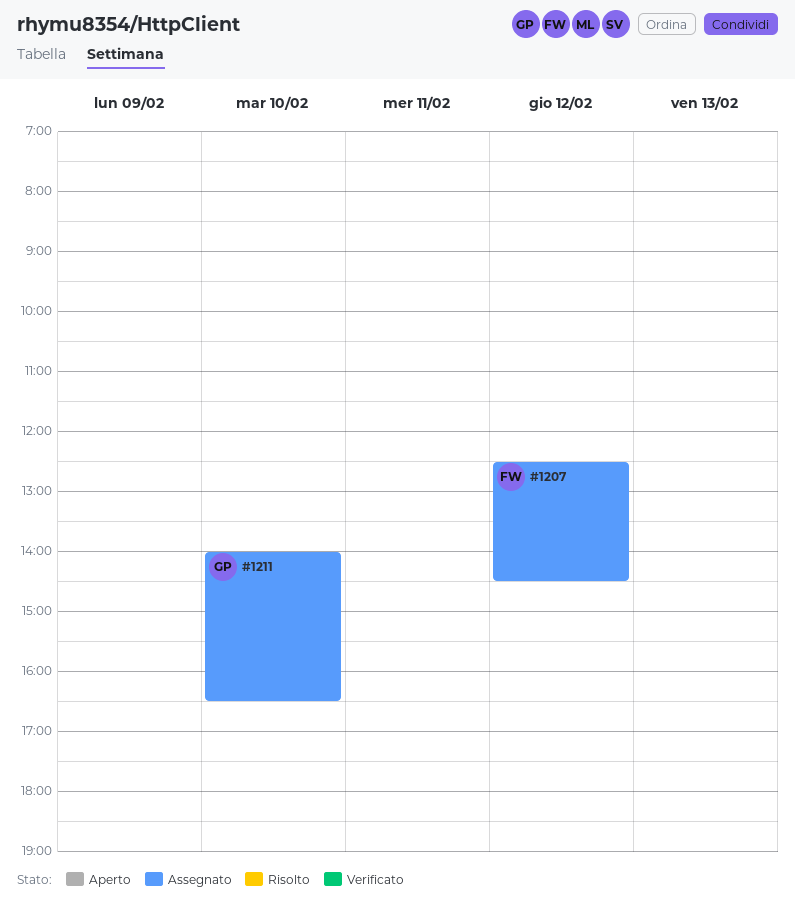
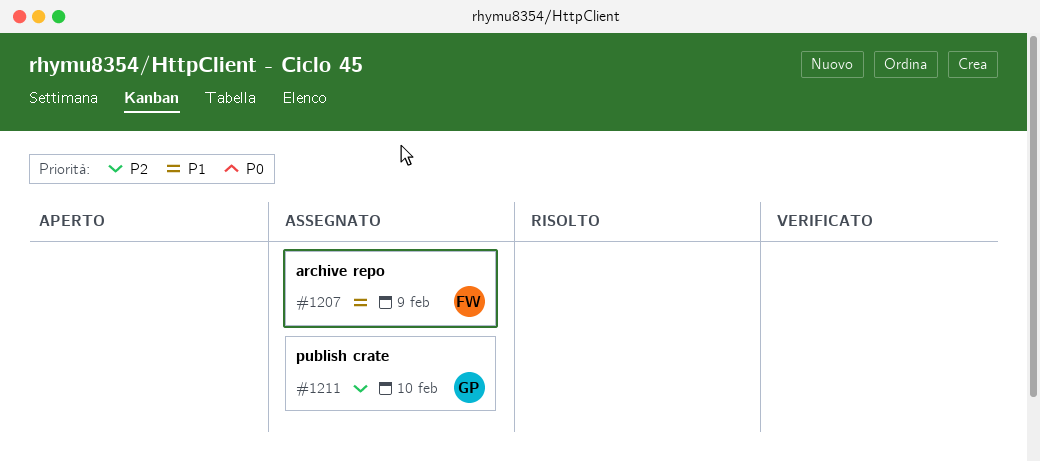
#1207, day: Feb 12 -> Feb 9

